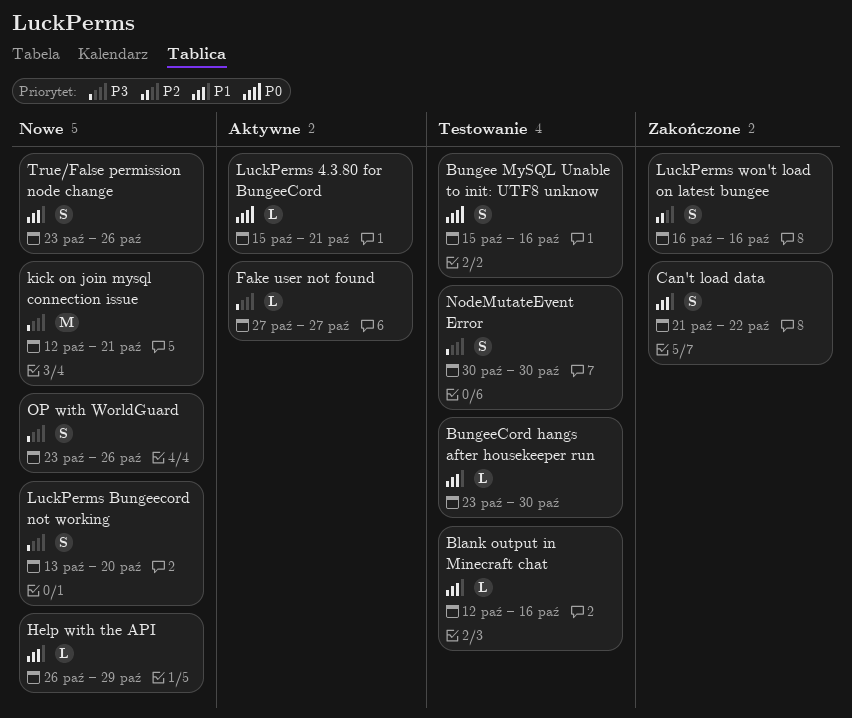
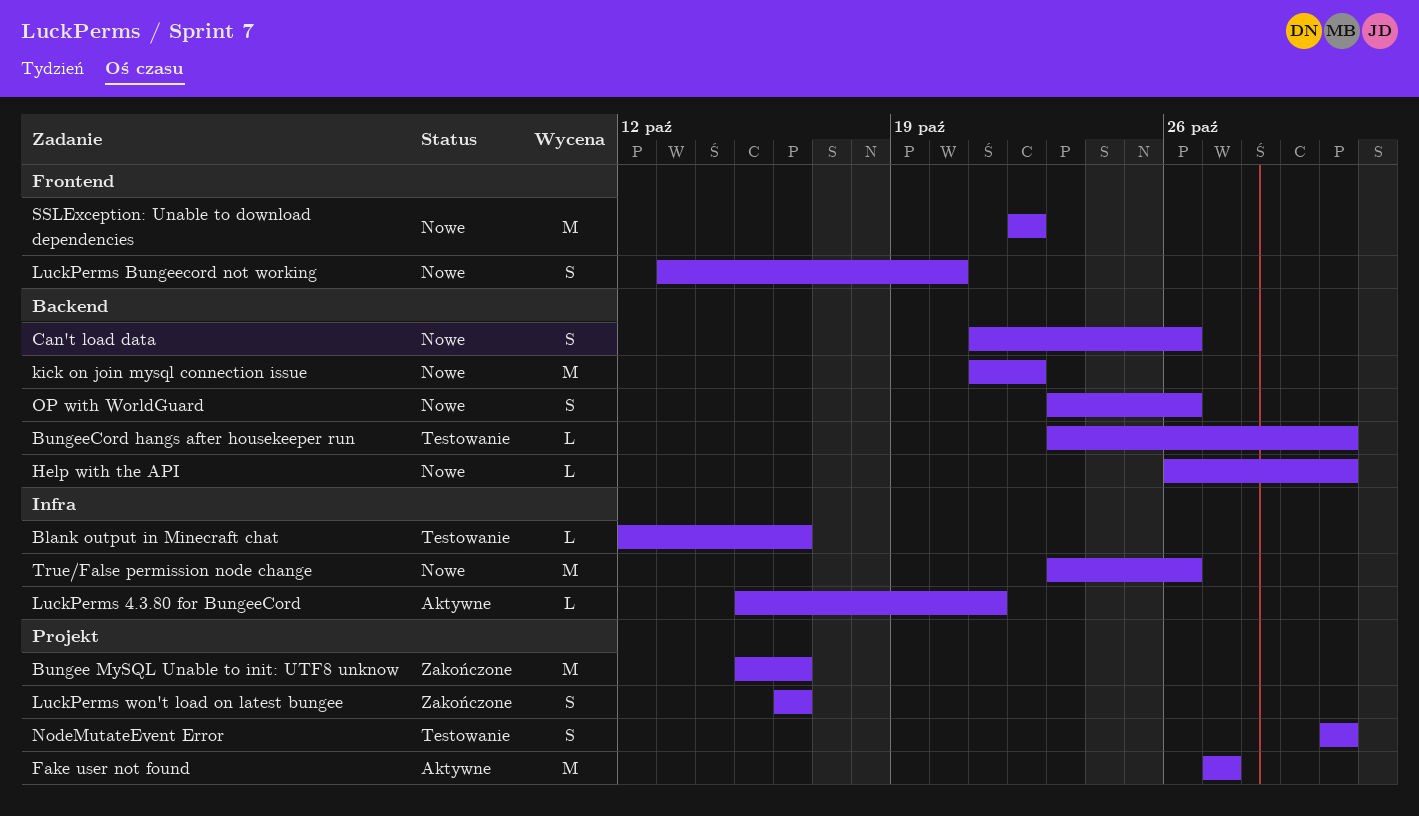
Bungee MySQL Unable to init: UTF8 unknow, status: Testowanie -> Zakończone
Bungee MySQL Unable to init: UTF8 unknow, estimate: S -> M
Can't load data, status: Zakończone -> Nowe
Can't load data, due: Oct 22 -> Oct 26
Fake user not found, estimate: L -> M
Help with the API, due: Oct 29 -> Oct 30
kick on join mysql connection issue, start: Oct 12 -> Oct 21
kick on join mysql connection issue, due: Oct 21 -> Oct 22
SSLException: Unable to download dependencies: none -> present
True/False permission node change, estimate: S -> M

